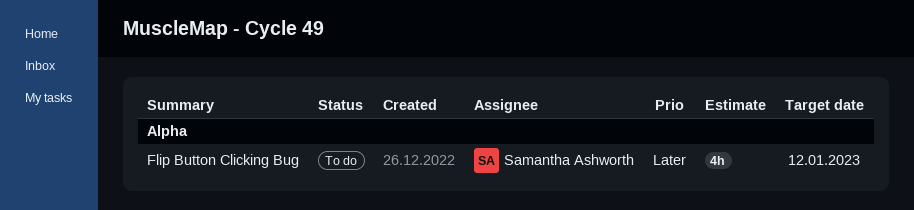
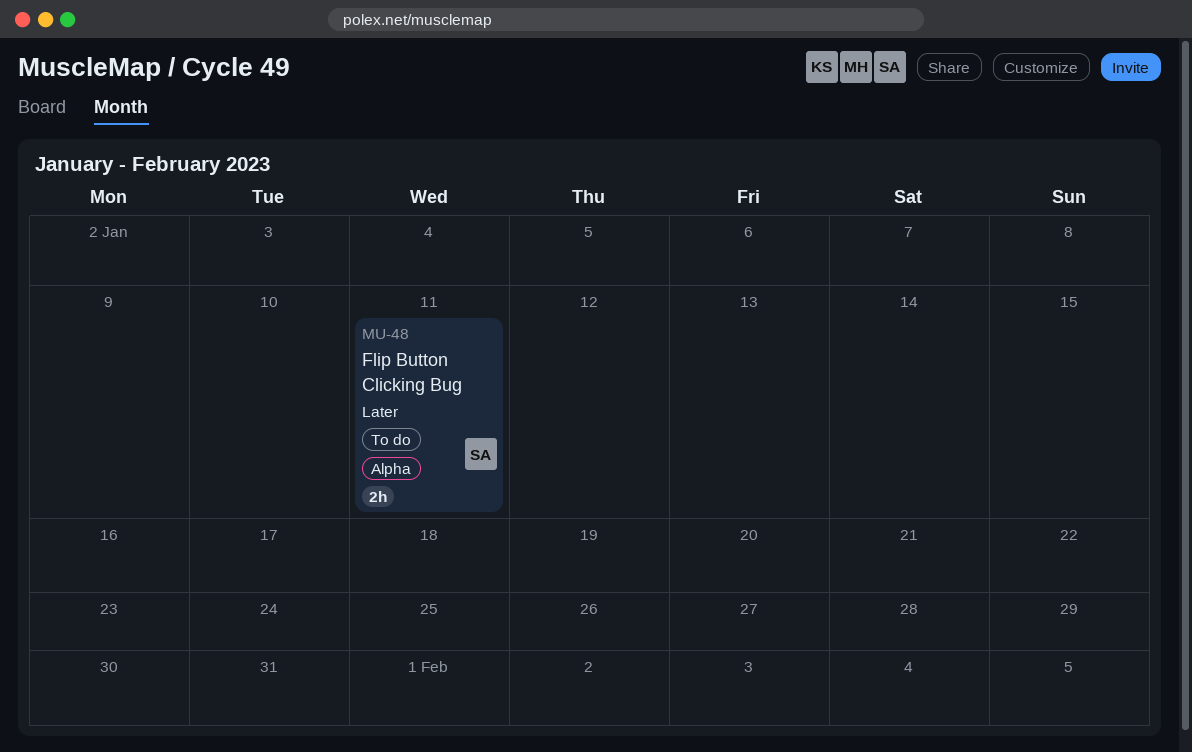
Flip Button Clicking Bug, estimate: 4h -> 2h
Flip Button Clicking Bug, due: Jan 12 -> Jan 11

